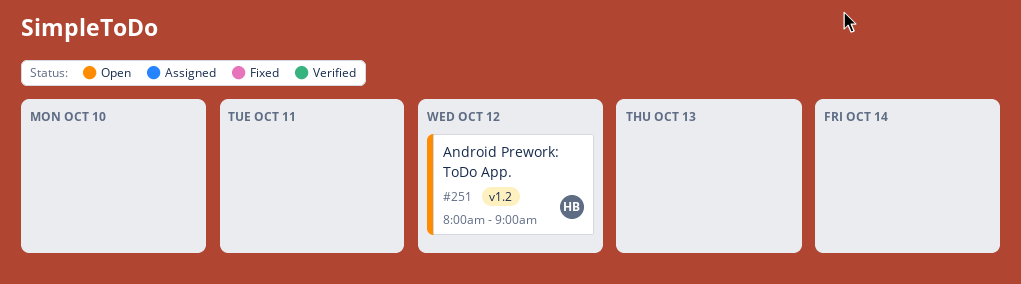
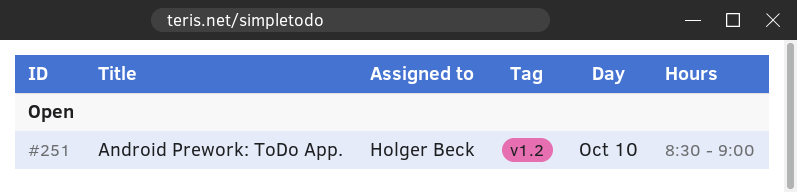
#251, day: Oct 12 -> Oct 10
#251, begins: 08:00 -> 08:30

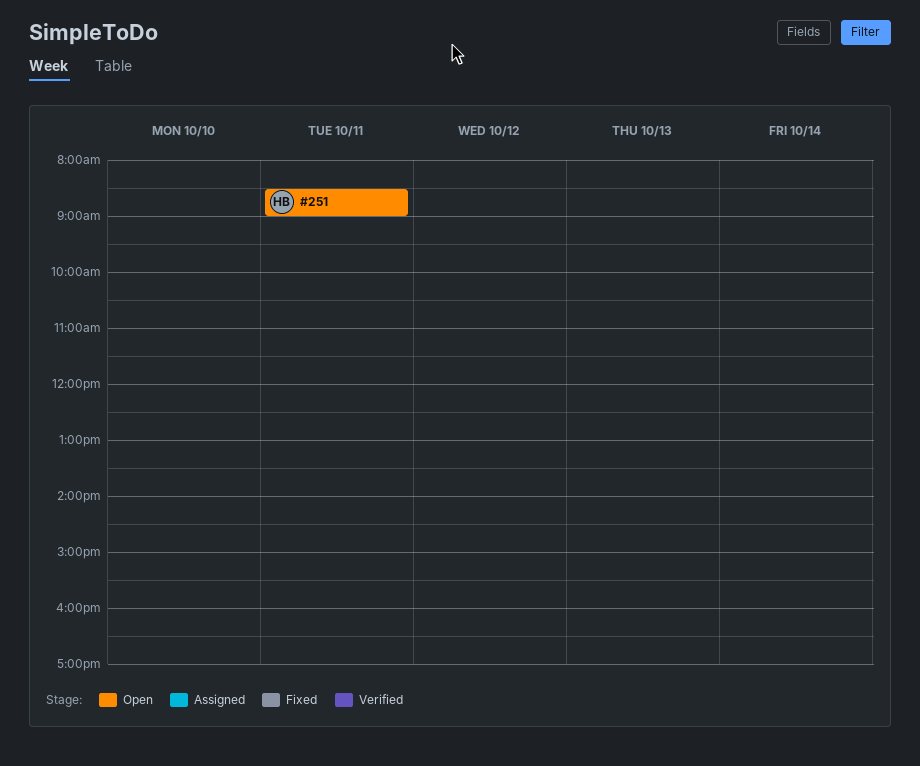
#251, day: Oct 10 -> Oct 11

